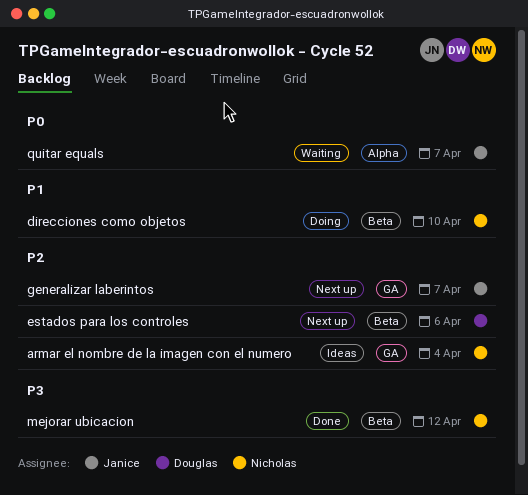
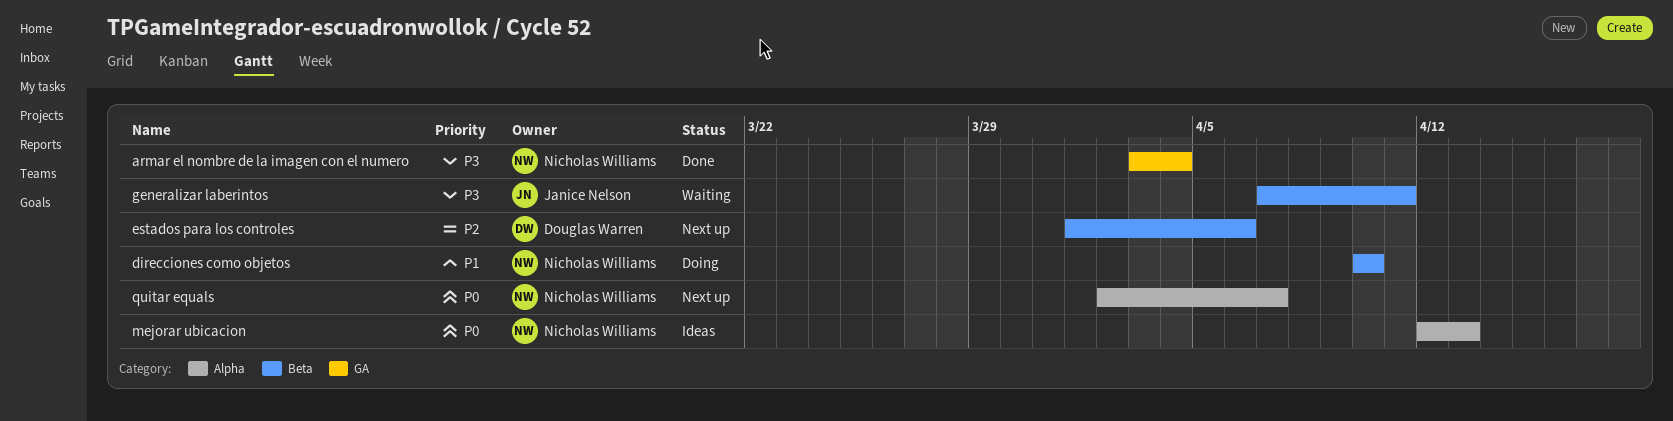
armar el nombre de la imagen con el numero, status: Ideas -> Done
armar el nombre de la imagen con el numero, priority: P2 -> P3
generalizar laberintos, status: Next up -> Waiting
generalizar laberintos, priority: P2 -> P3
generalizar laberintos, label: GA -> Beta
generalizar laberintos, due: Apr 7 -> Apr 11
mejorar ubicacion, status: Done -> Ideas
mejorar ubicacion, priority: P3 -> P0
mejorar ubicacion, label: Beta -> Alpha
mejorar ubicacion, due: Apr 12 -> Apr 13
quitar equals, status: Waiting -> Next up
quitar equals, owner: Janice Nelson -> Nicholas Williams

